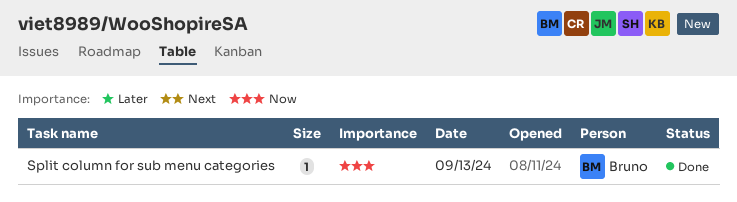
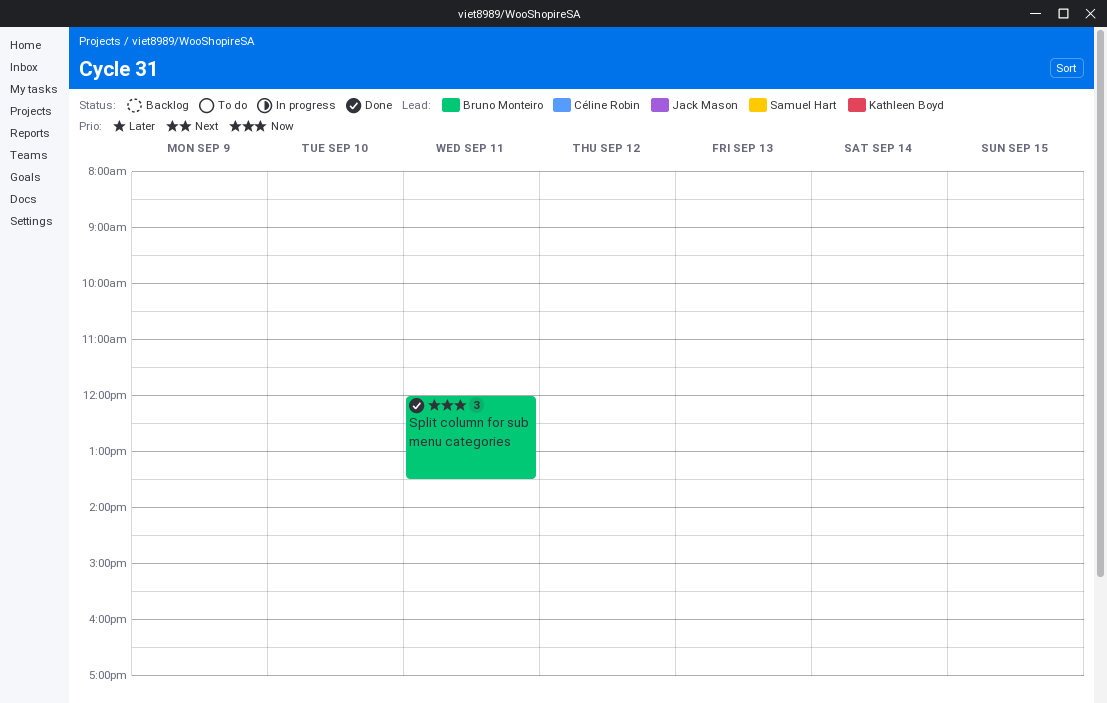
Split column for sub menu categories, estimate: 1 -> 3
Split column for sub menu categories, day: Sep 13 -> Sep 11

